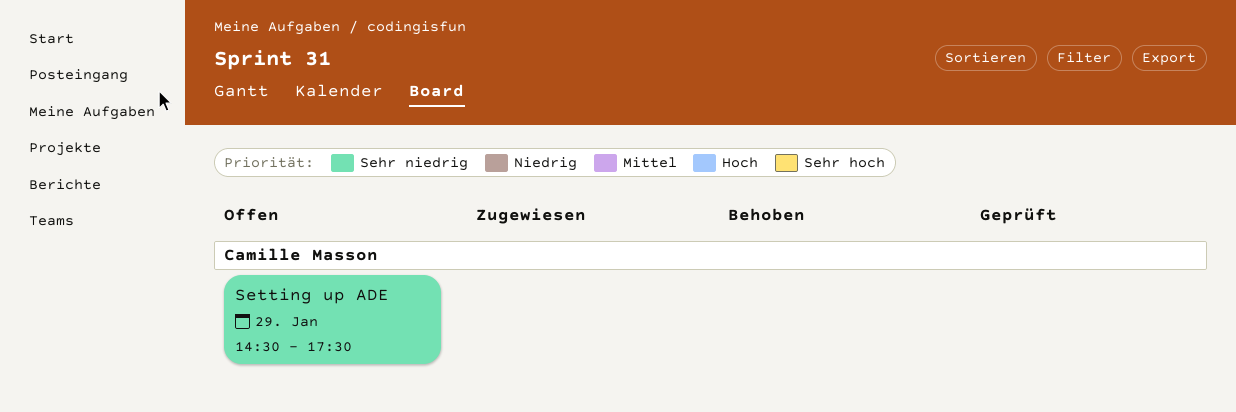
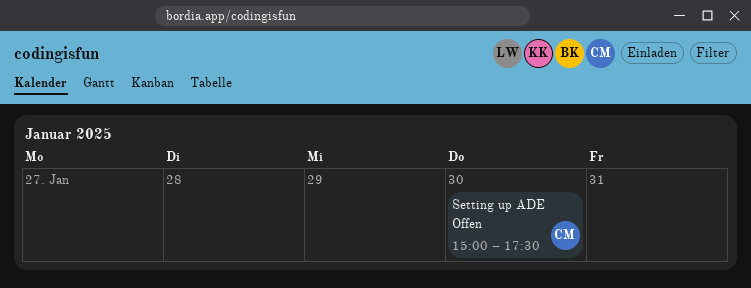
Setting up ADE, day: Jan 29 -> Jan 30
Setting up ADE, begins: 14:30 -> 15:00

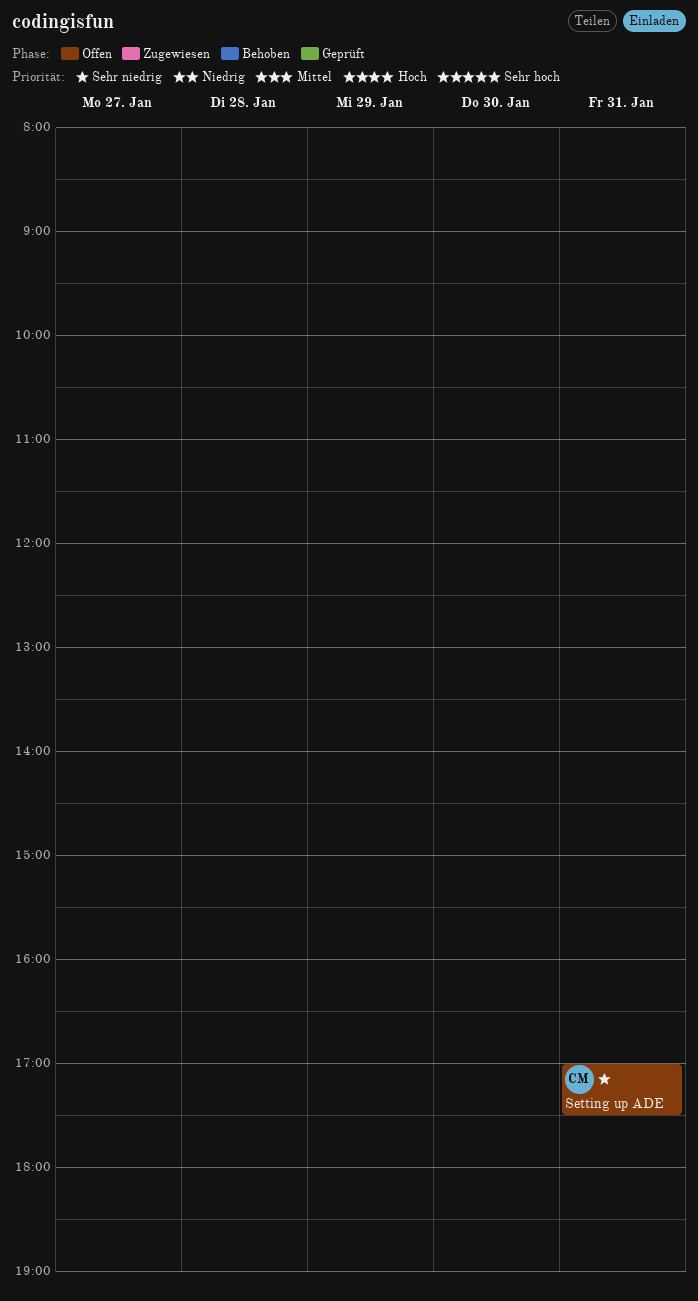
Setting up ADE, day: Jan 30 -> Jan 31
Setting up ADE, begins: 15:00 -> 17:00

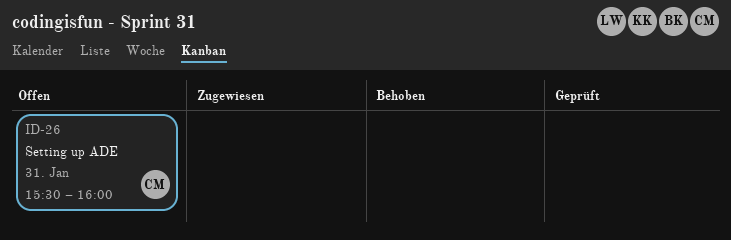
Setting up ADE, begins: 17:00 -> 15:30
Setting up ADE, ends: 17:30 -> 16:00

